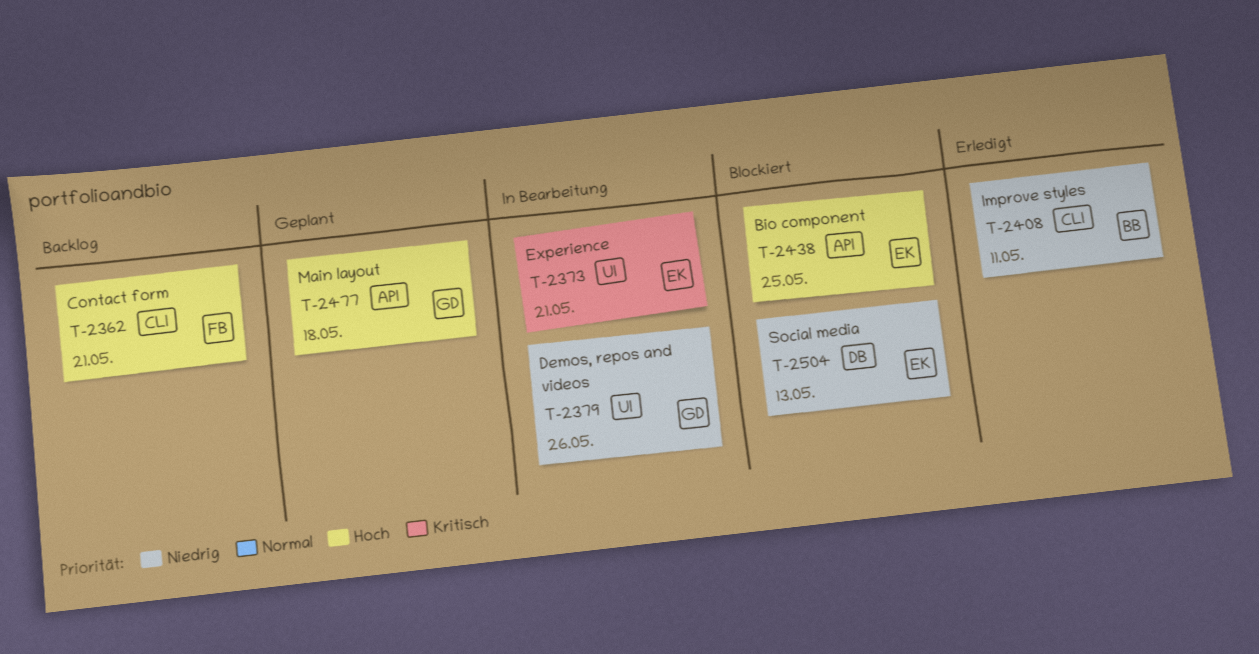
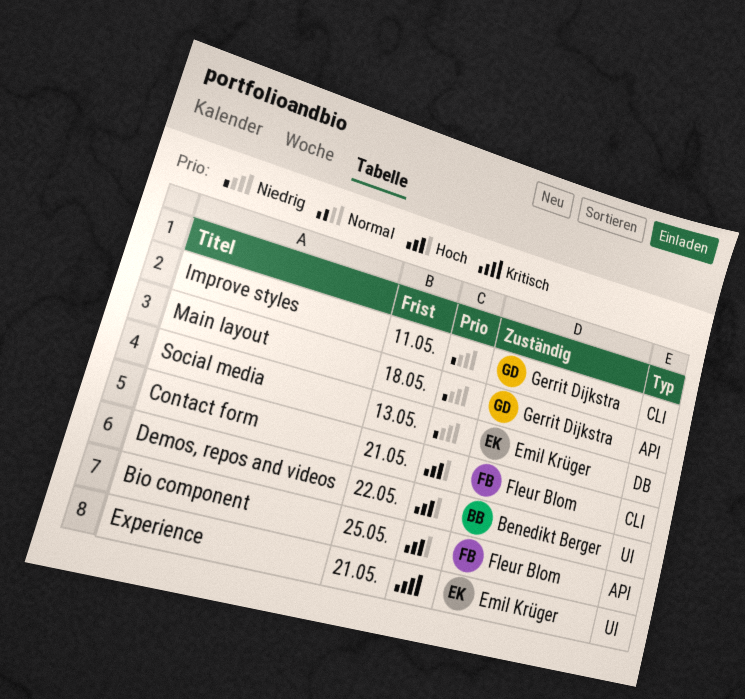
Bio component, owner: Emil Krüger -> Fleur Blom
Demos, repos and videos, owner: Gerrit Dijkstra -> Benedikt Berger
Demos, repos and videos, priority: Niedrig -> Hoch
Demos, repos and videos, due: May 26 -> May 22
Improve styles, owner: Benedikt Berger -> Gerrit Dijkstra
Main layout, priority: Hoch -> Niedrig

